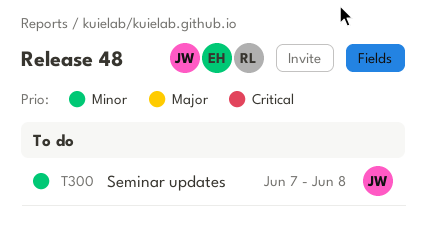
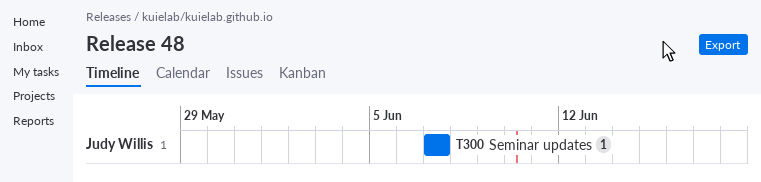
T300, due: Jun 8 -> Jun 7

